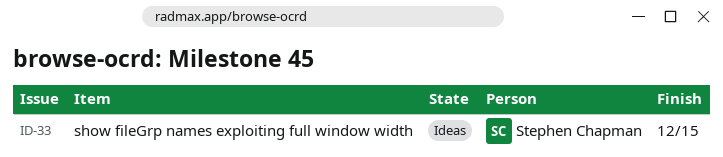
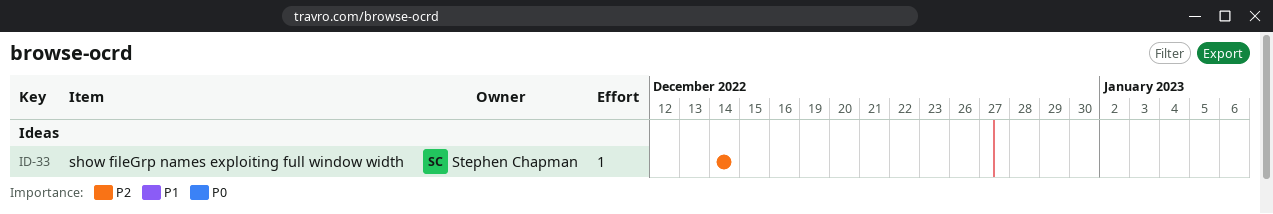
ID-33, due: Dec 15 -> Dec 14

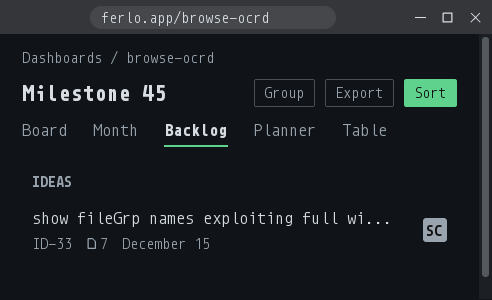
ID-33, due: Dec 14 -> Dec 15

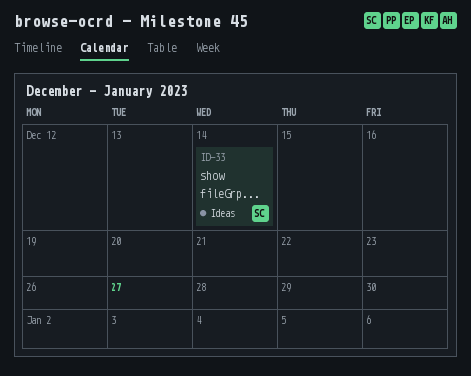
ID-33, due: Dec 15 -> Dec 14

